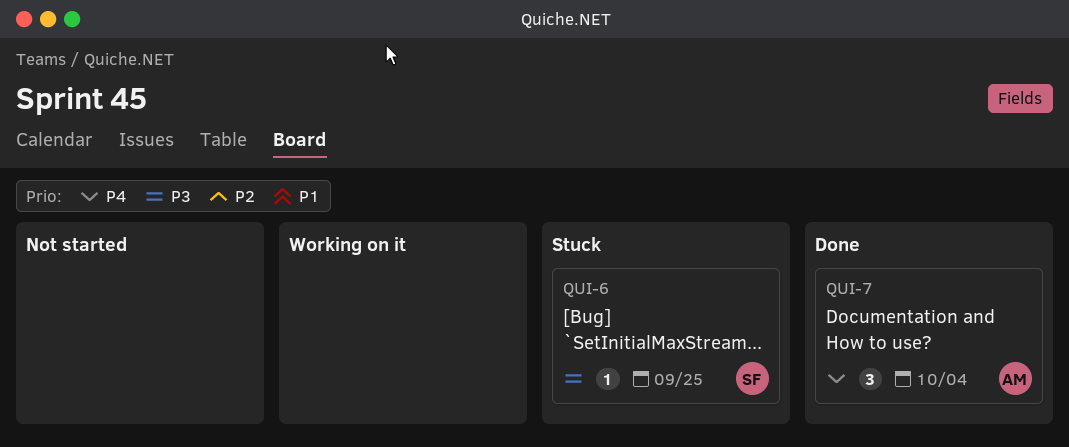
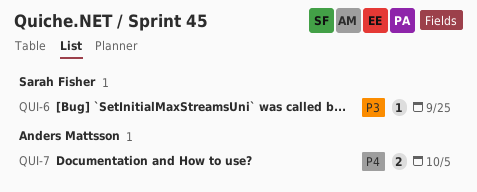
QUI-7, estimate: 3 -> 2
QUI-7, due: Oct 4 -> Oct 5

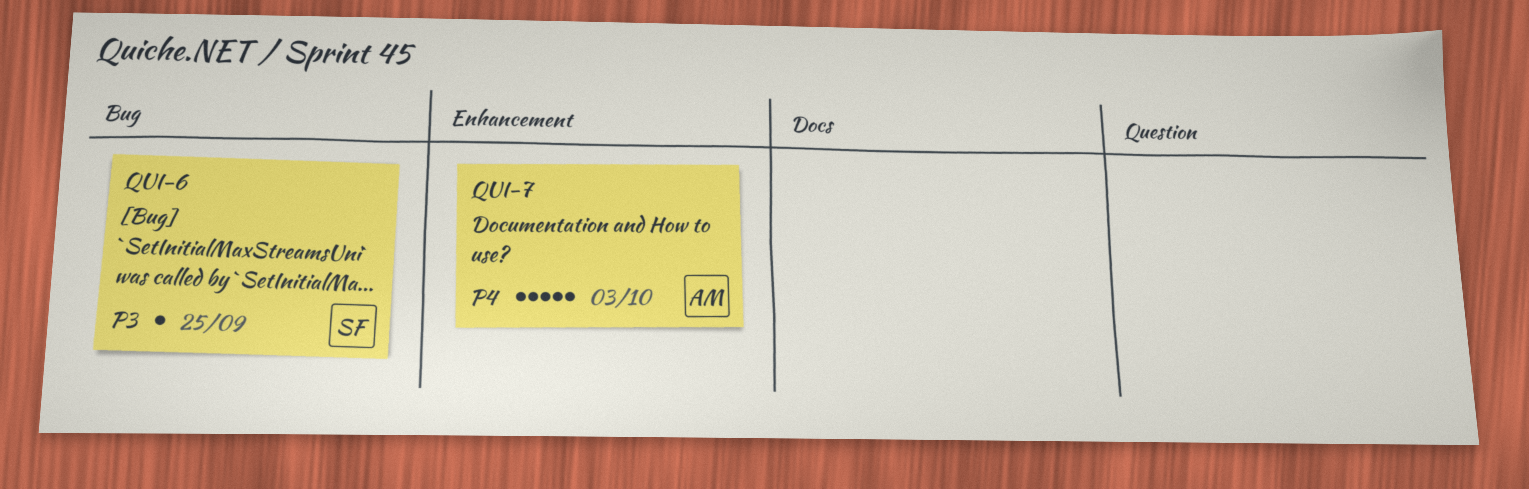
QUI-7, estimate: 2 -> 5
QUI-7, due: Oct 5 -> Oct 3

